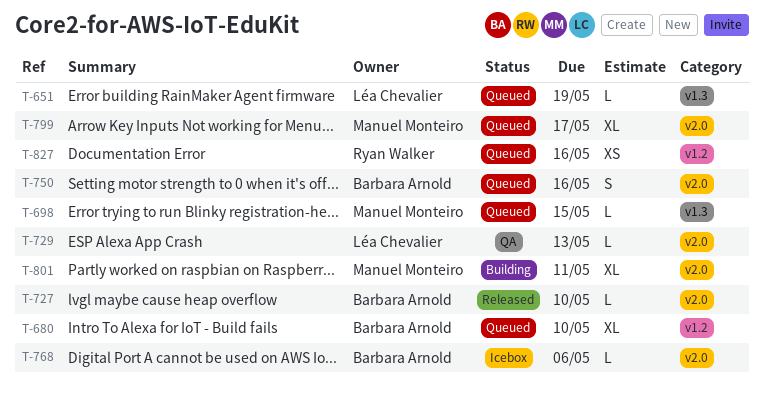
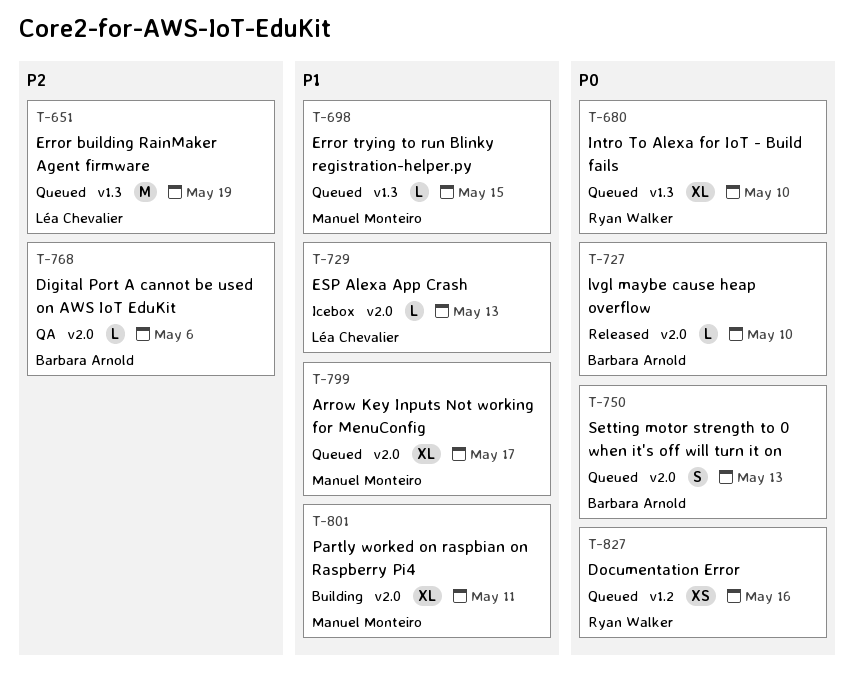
T-651, estimate: L -> M
T-680, owner: Barbara Arnold -> Ryan Walker
T-680, label: v1.2 -> v1.3
T-729, status: QA -> Icebox
T-750, due: May 16 -> May 13
T-768, status: Icebox -> QA

